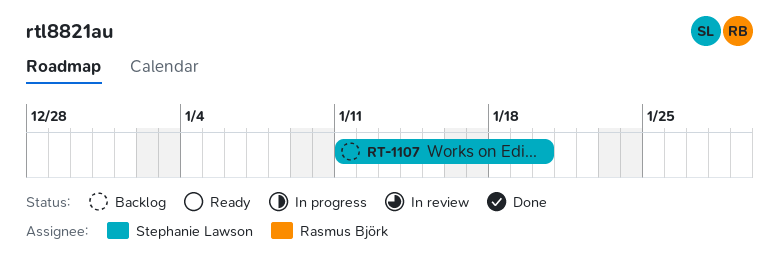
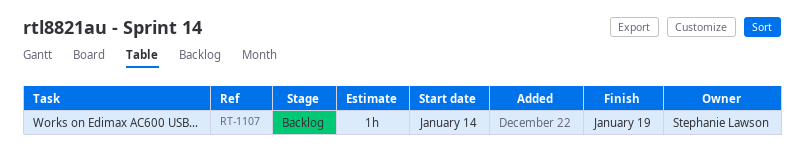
RT-1107, start: Jan 11 -> Jan 14
RT-1107, due: Jan 20 -> Jan 19

